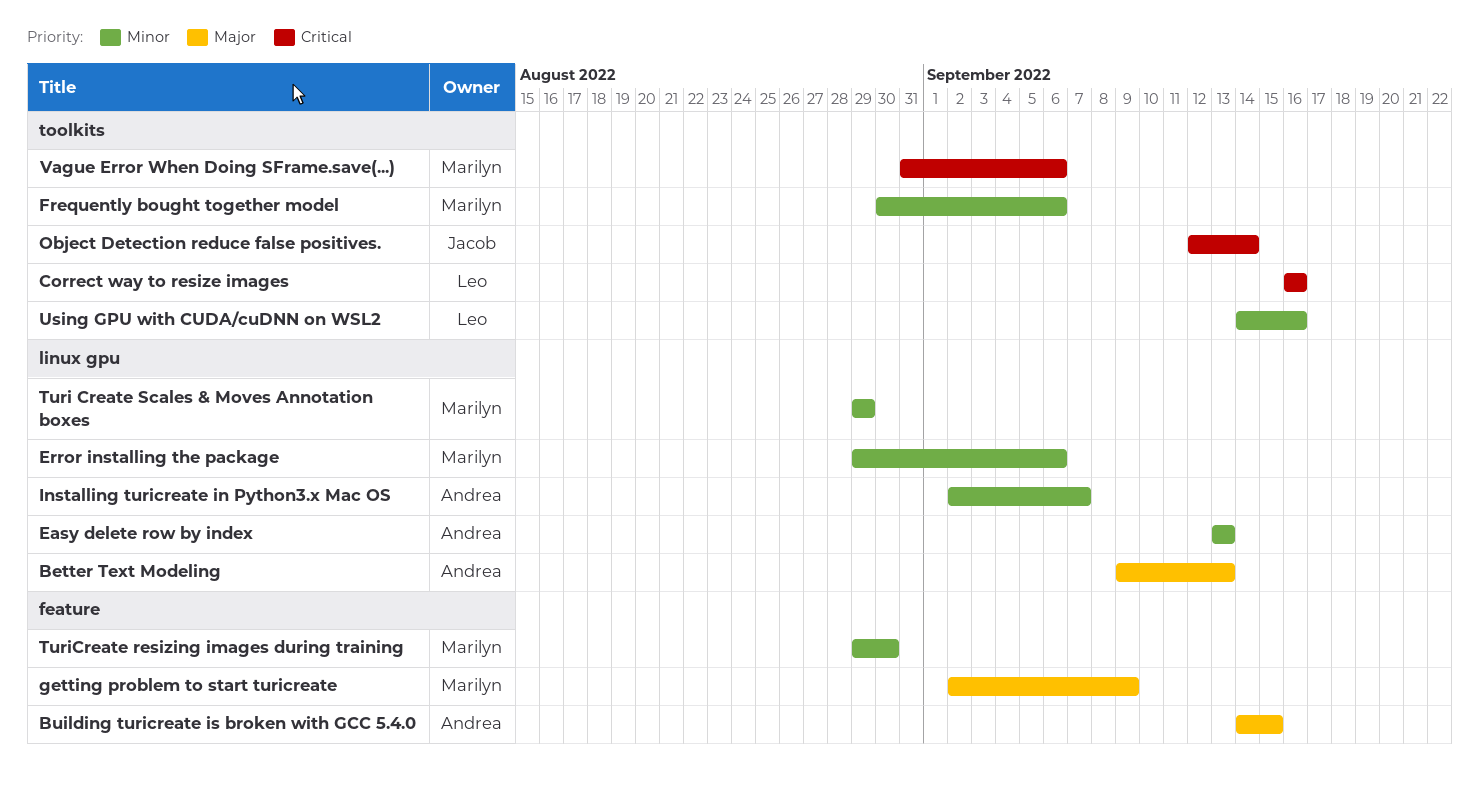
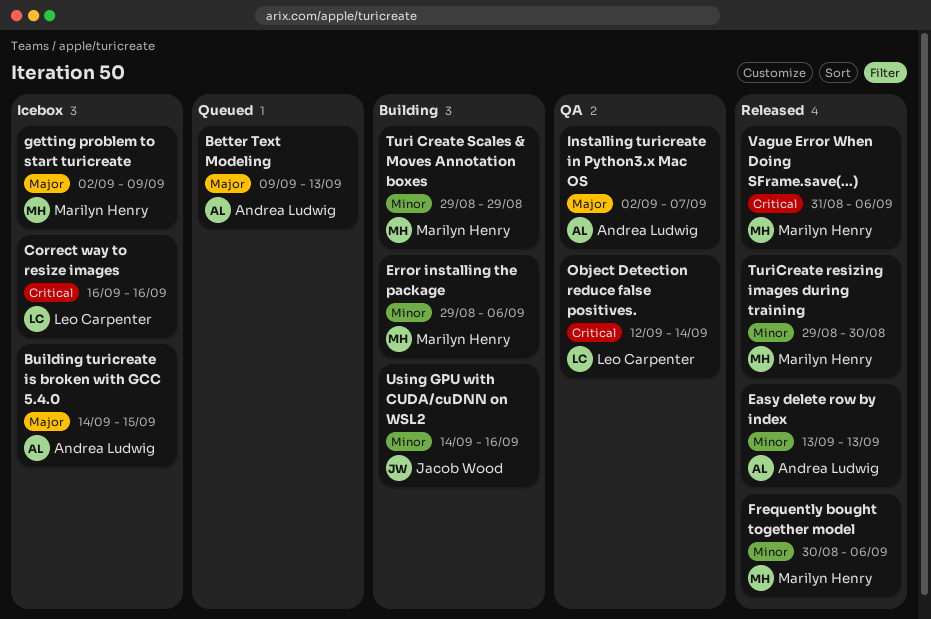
Installing turicreate in Python3.x Mac OS, priority: Minor -> Major
Object Detection reduce false positives., owner: Jacob Wood -> Leo Carpenter
Using GPU with CUDA/cuDNN on WSL2, owner: Leo Carpenter -> Jacob Wood

